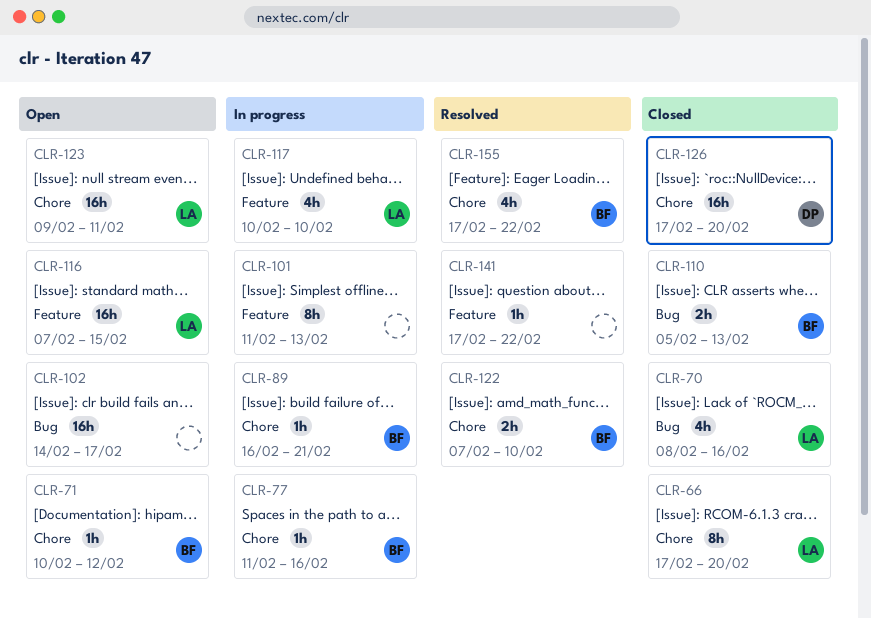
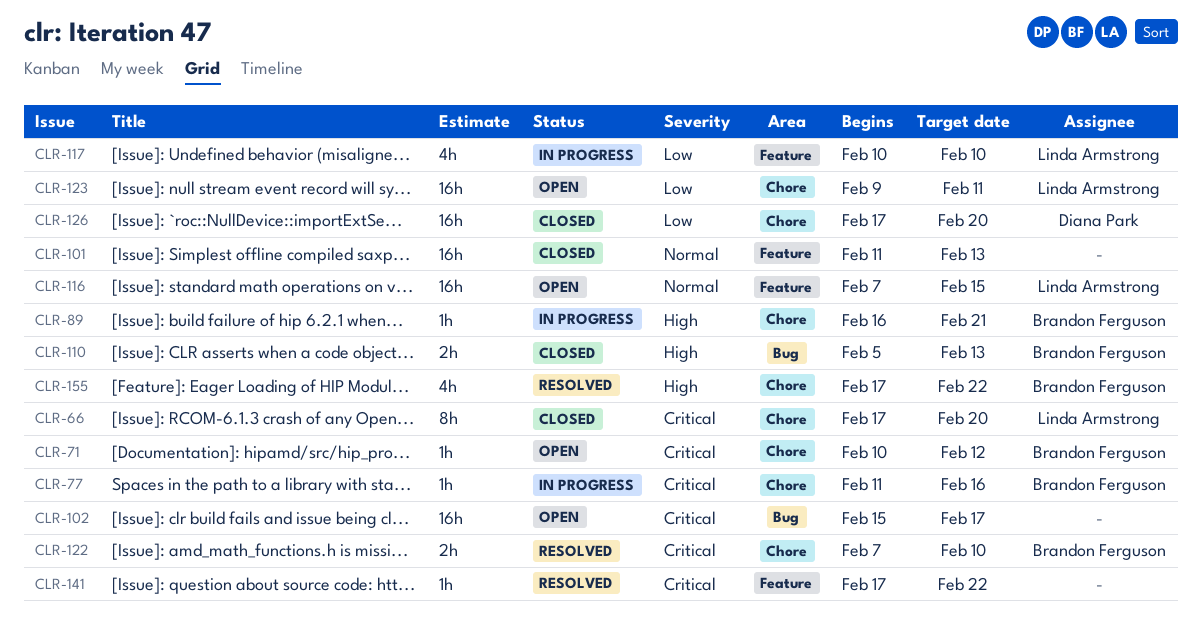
CLR-70: present -> none
CLR-101, status: In progress -> Closed
CLR-101, estimate: 8h -> 16h
CLR-102, start: Feb 14 -> Feb 15

